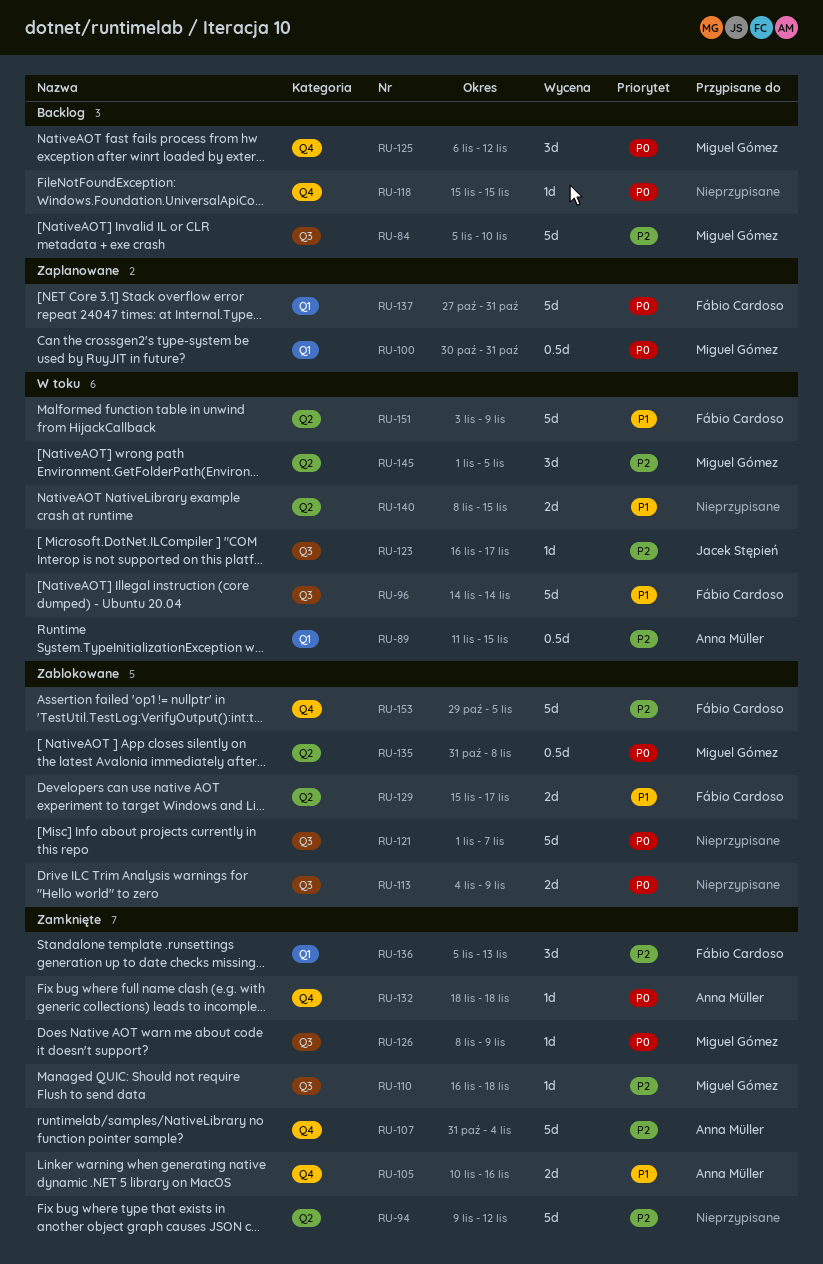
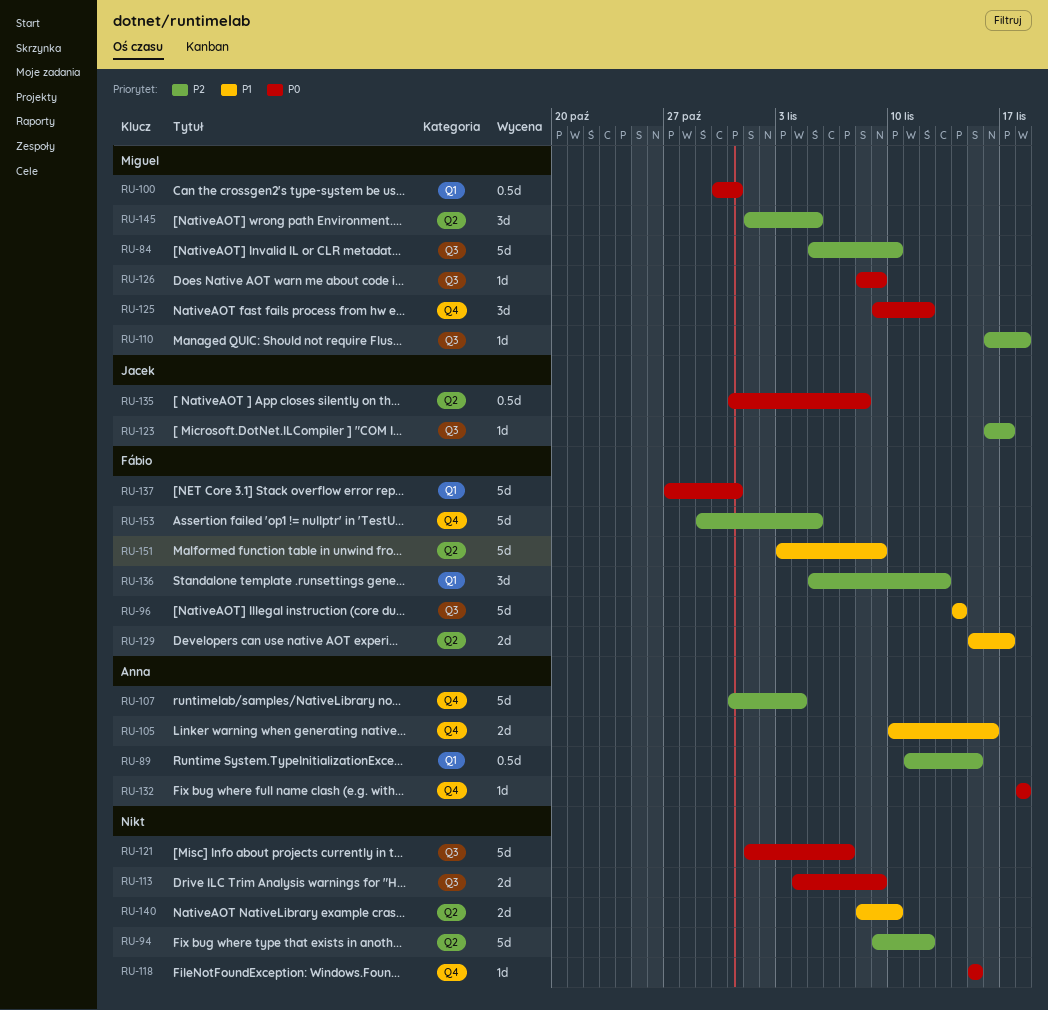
RU-125, start: Nov 6 -> Nov 9
RU-135, owner: Miguel Gómez -> Jacek Stępień
RU-140, due: Nov 15 -> Nov 10

